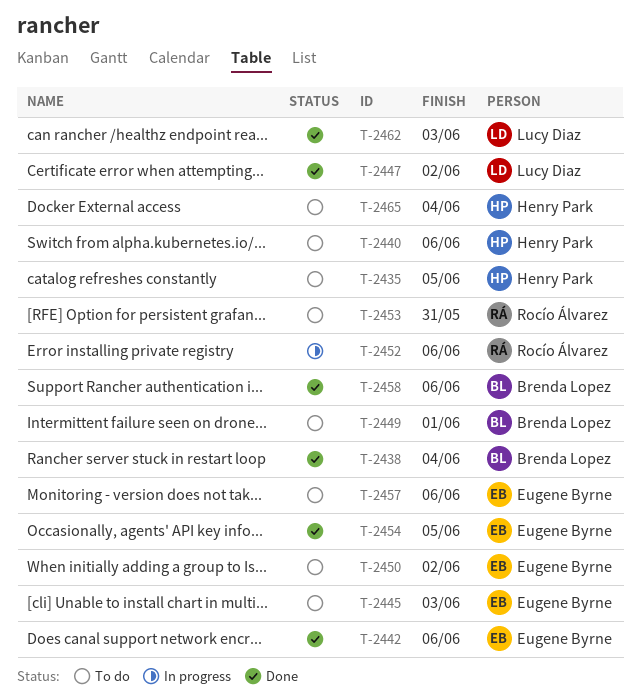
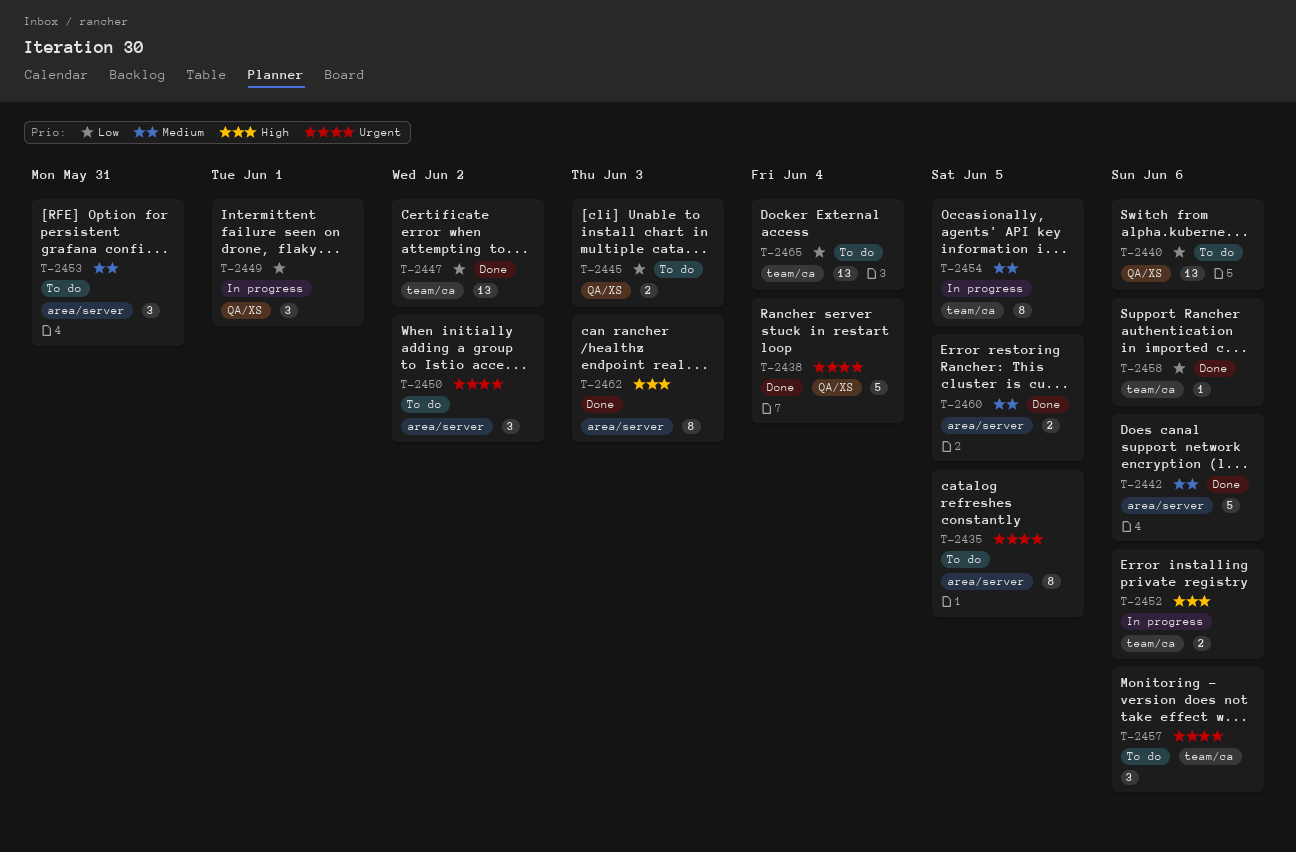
T-2449, status: To do -> In progress
T-2454, status: Done -> In progress
T-2460: none -> present

